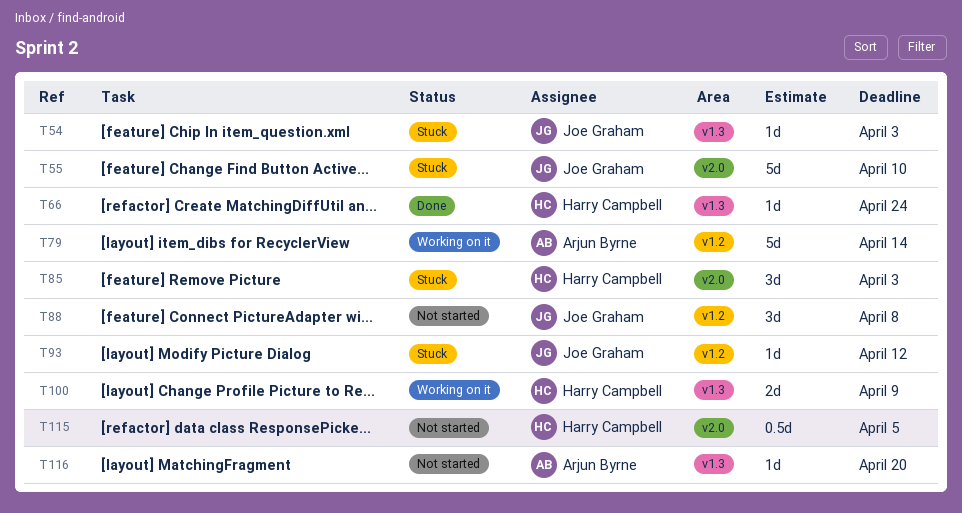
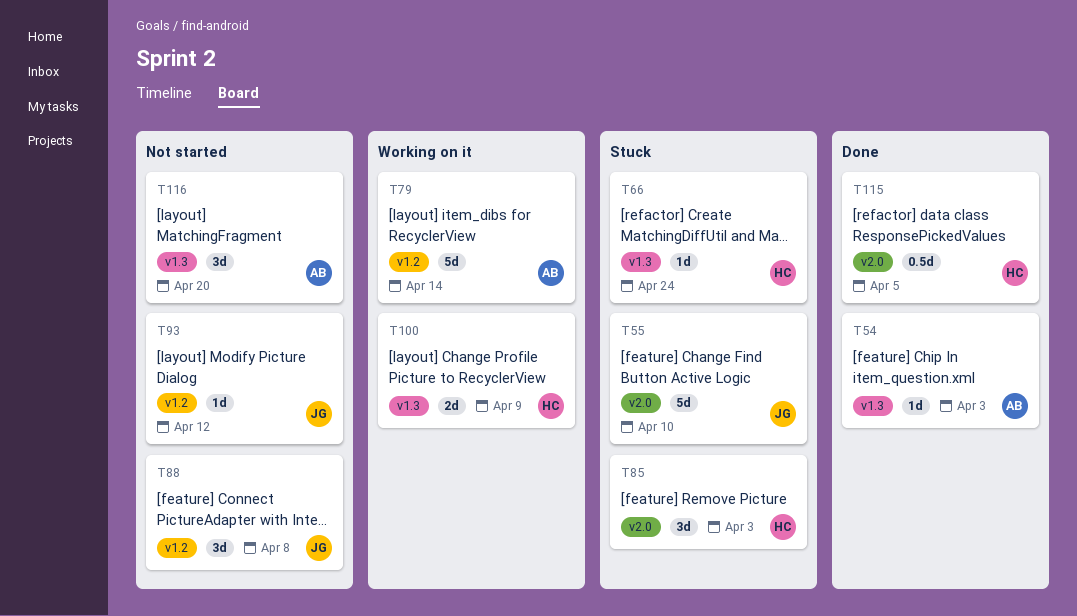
T54, status: Stuck -> Done
T54, owner: Joe Graham -> Arjun Byrne
T66, status: Done -> Stuck
T93, status: Stuck -> Not started
T115, status: Not started -> Done
T116, estimate: 1d -> 3d

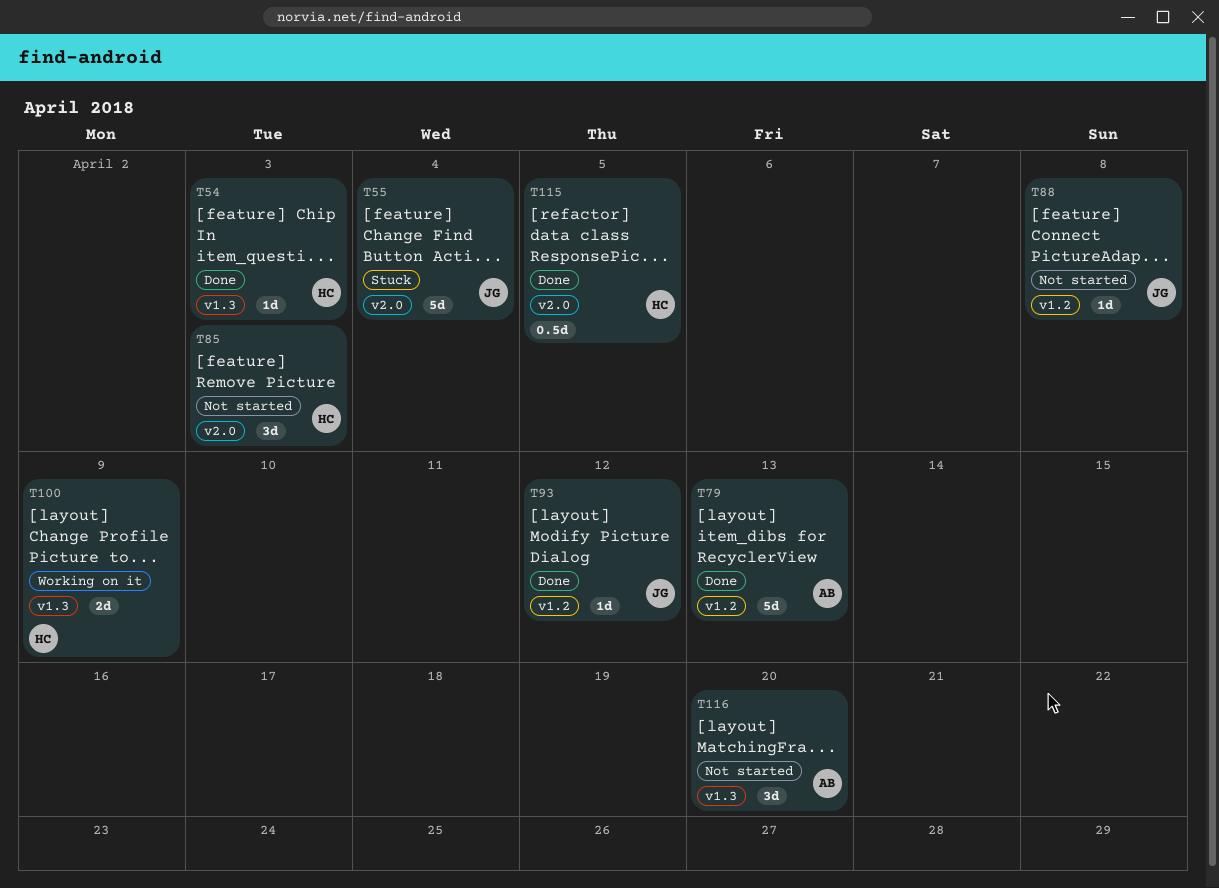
T54, owner: AB -> HC
T55, due: Apr 10 -> Apr 4
T66: present -> none
T79, status: Working on it -> Done
T79, due: Apr 14 -> Apr 13
T85, status: Stuck -> Not started
T88, estimate: 3d -> 1d
T93, status: Not started -> Done

